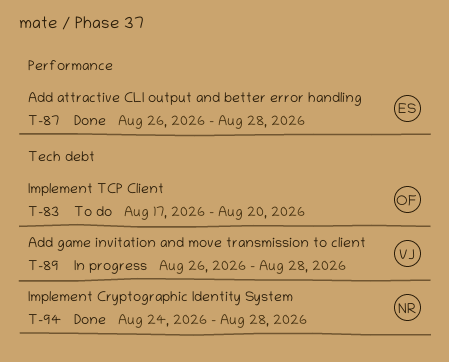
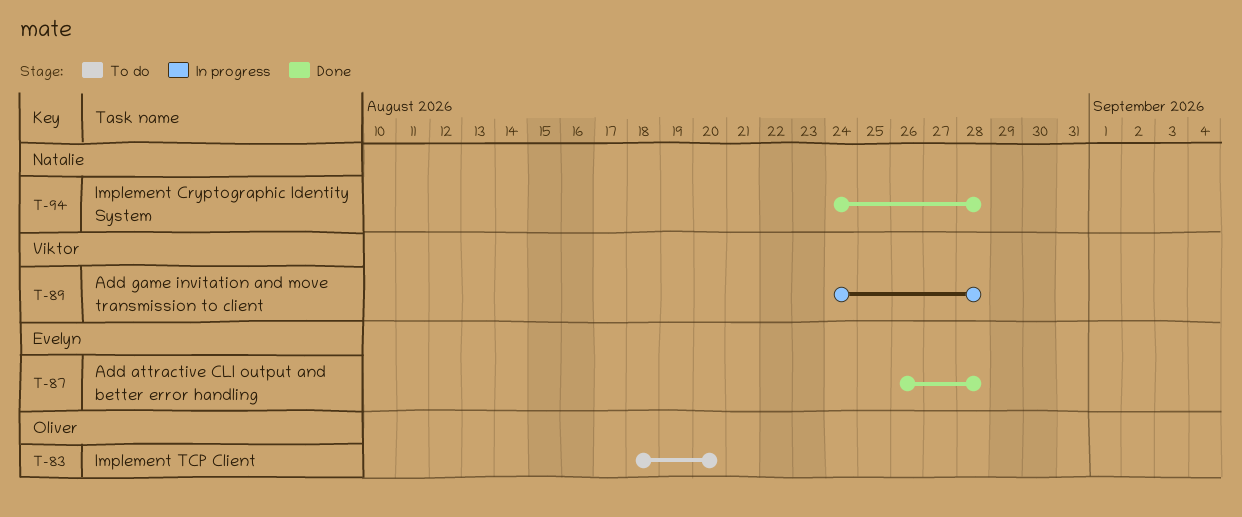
T-83, start: Aug 17 -> Aug 18
T-89, start: Aug 26 -> Aug 24

